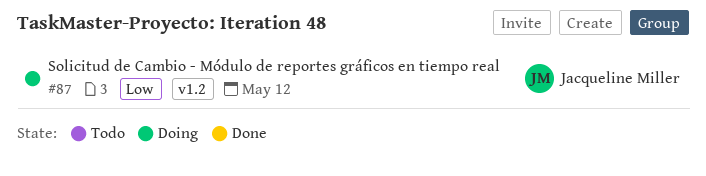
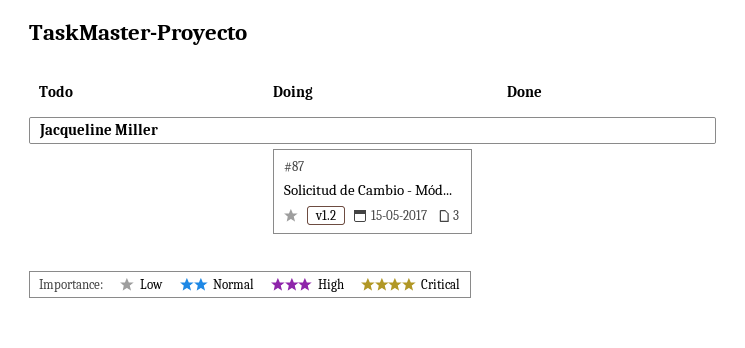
#87, due: May 12 -> May 15

